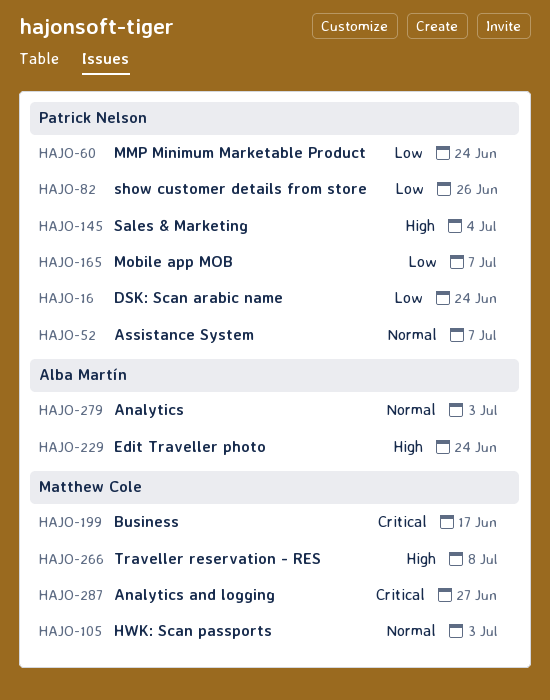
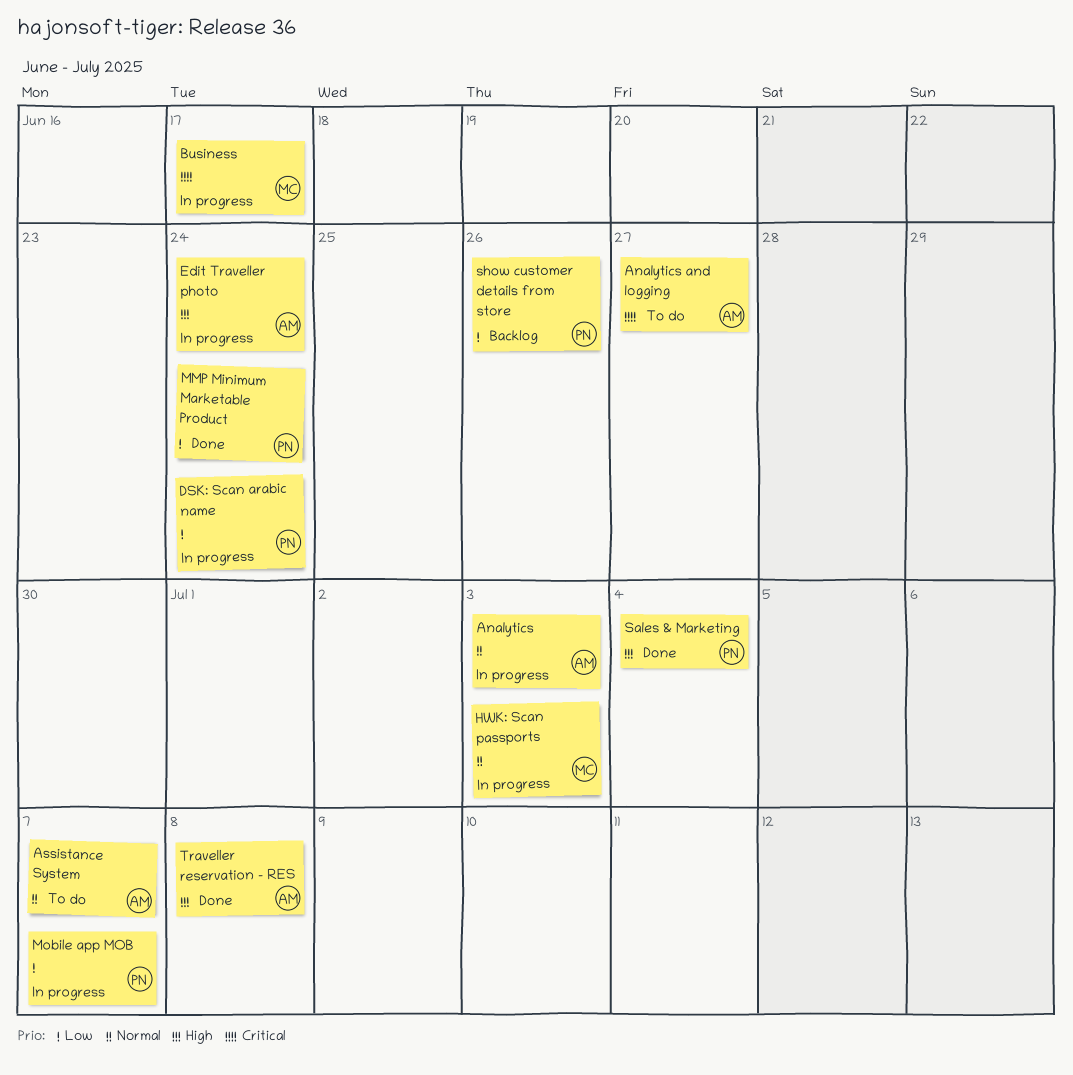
Analytics and logging, owner: Matthew Cole -> Alba Martín
Assistance System, owner: Patrick Nelson -> Alba Martín
Traveller reservation - RES, owner: Matthew Cole -> Alba Martín

